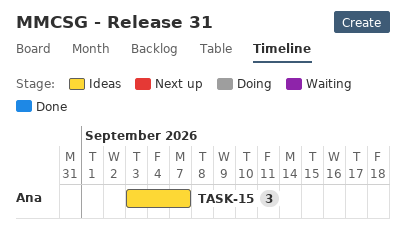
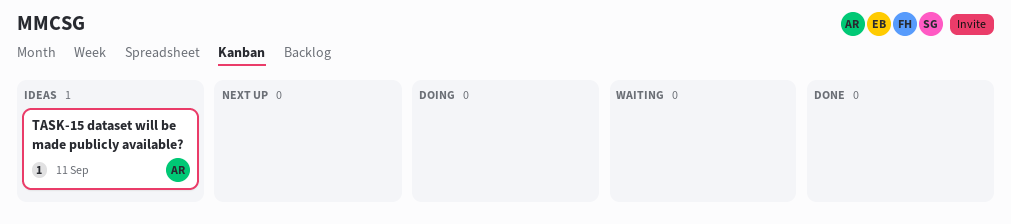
TASK-15, estimate: 3 -> 1
TASK-15, due: Sep 7 -> Sep 11

